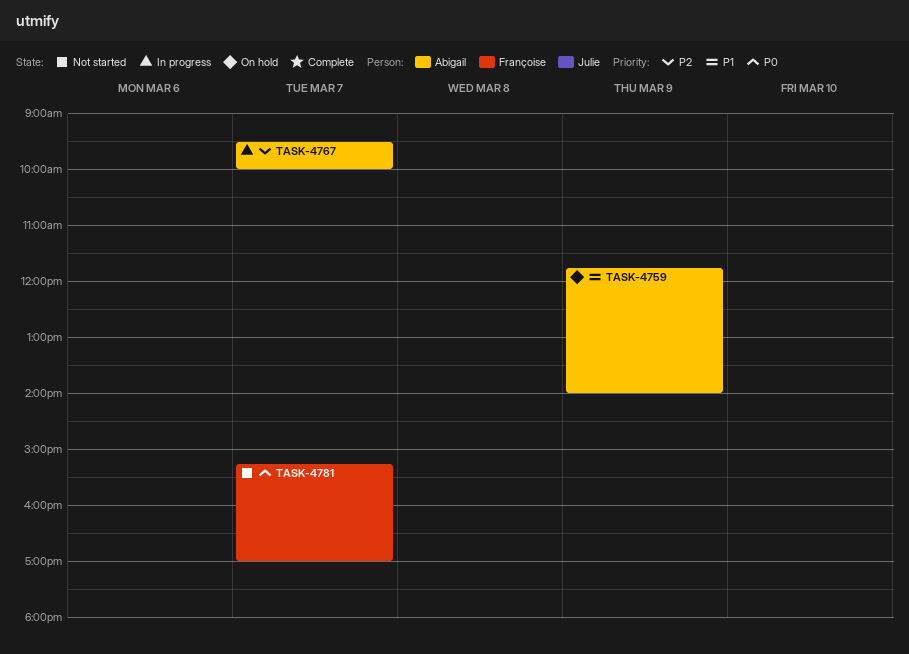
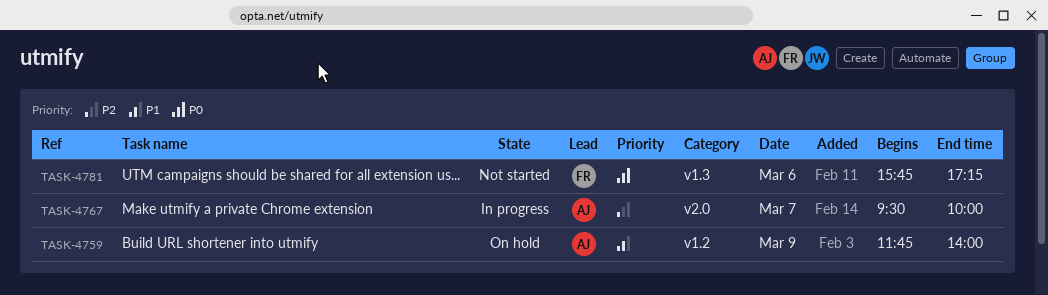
TASK-4781, day: Mar 7 -> Mar 6
TASK-4781, begins: 15:15 -> 15:45
TASK-4781, ends: 17:00 -> 17:15

